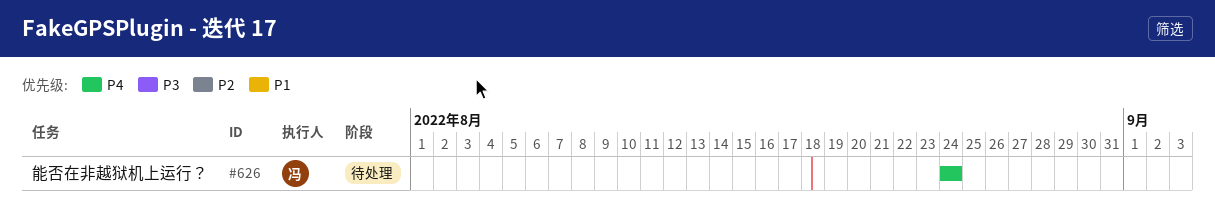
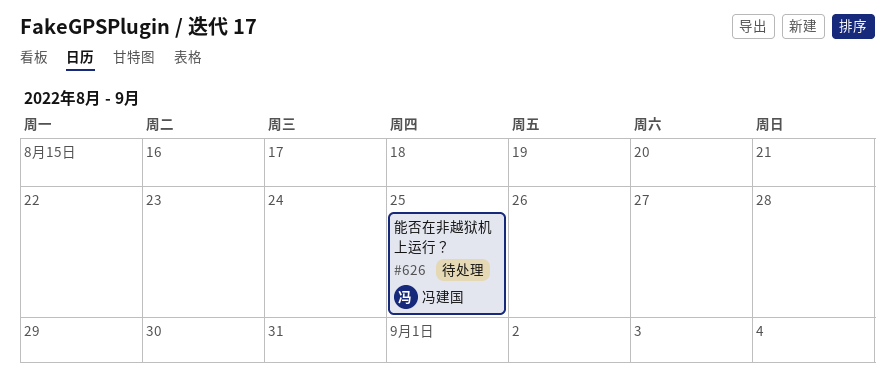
#626, due: Aug 24 -> Aug 25

